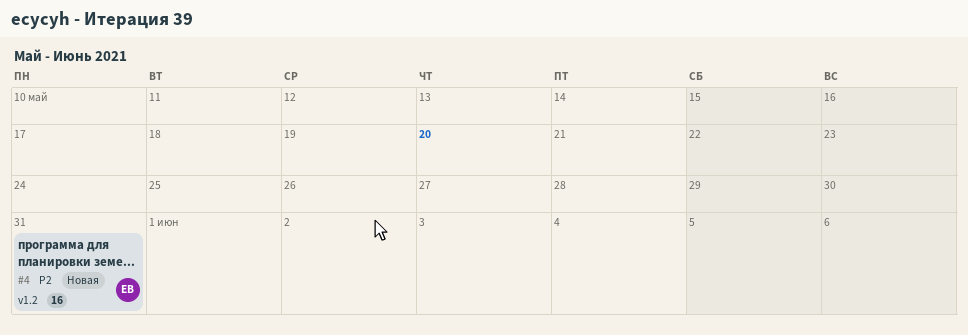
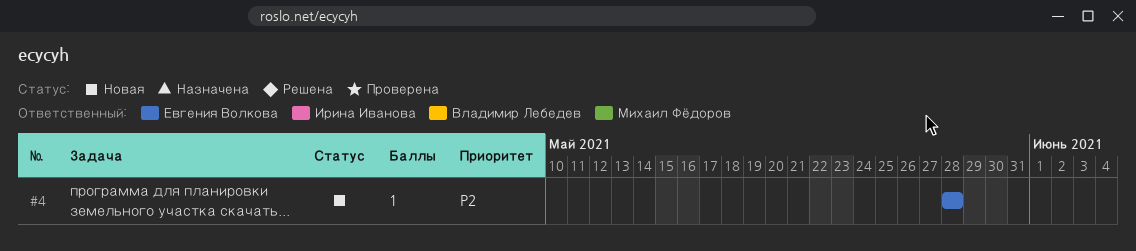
#4, estimate: 16 -> 1
#4, due: May 31 -> May 28

